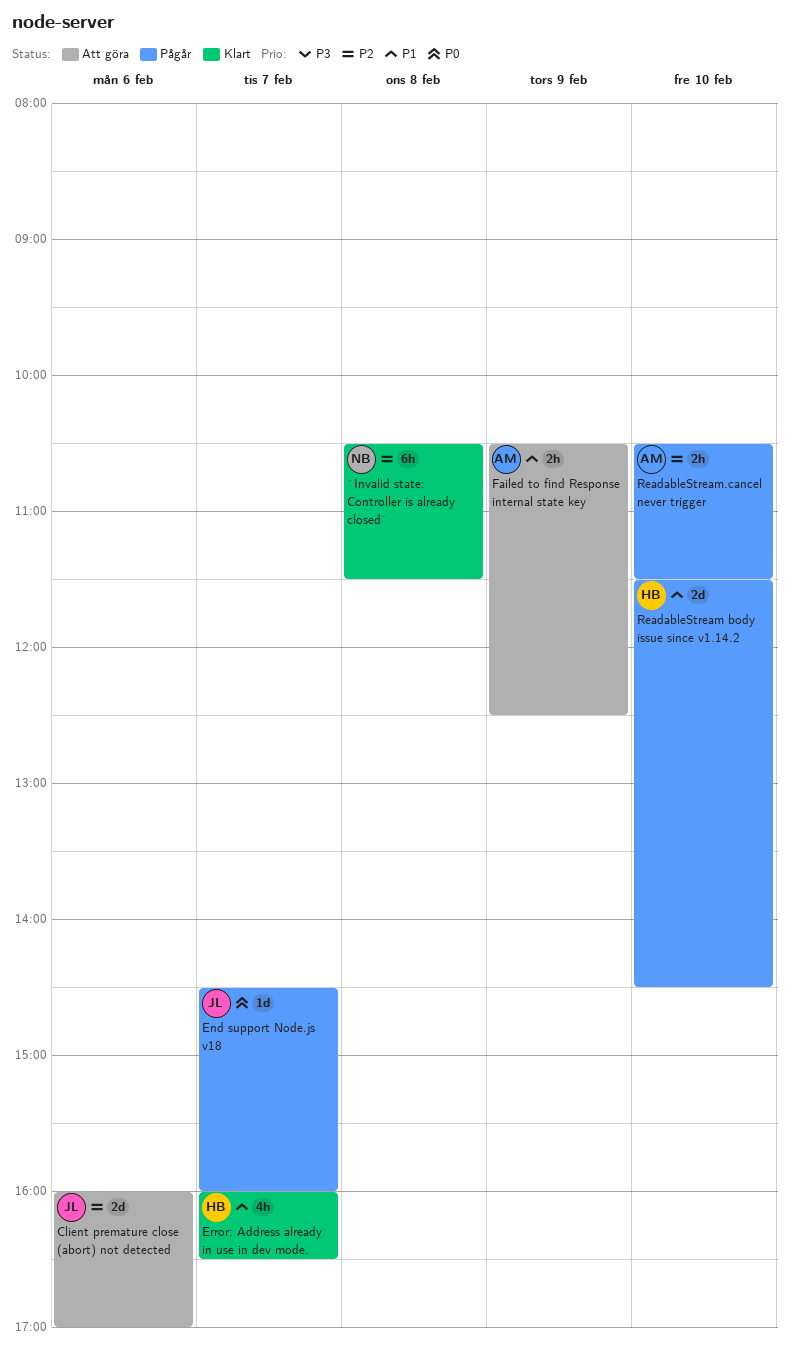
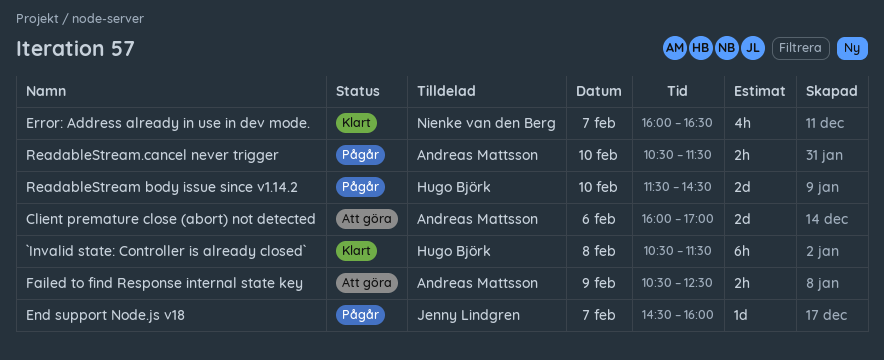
`Invalid state: Controller is already closed`, owner: Nienke van den Berg -> Hugo Björk
Client premature close (abort) not detected, owner: Jenny Lindgren -> Andreas Mattsson
Error: Address already in use in dev mode., owner: Hugo Björk -> Nienke van den Berg

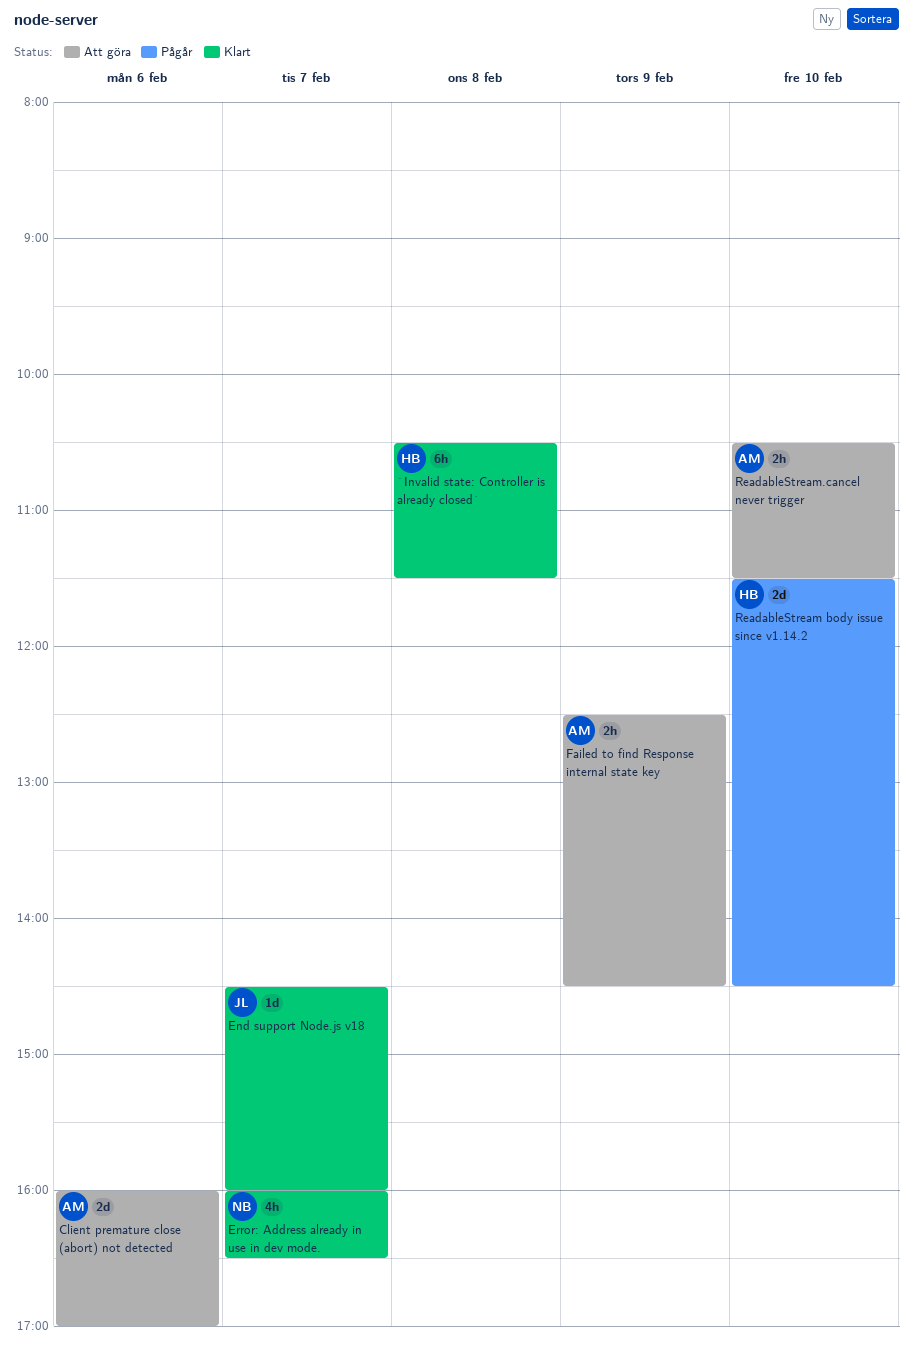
End support Node.js v18, status: Pågår -> Klart
Failed to find Response internal state key, begins: 10:30 -> 12:30
Failed to find Response internal state key, ends: 12:30 -> 14:30
ReadableStream.cancel never trigger, status: Pågår -> Att göra

